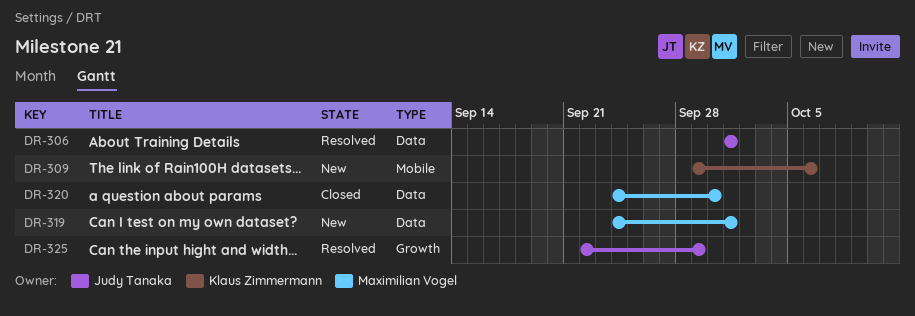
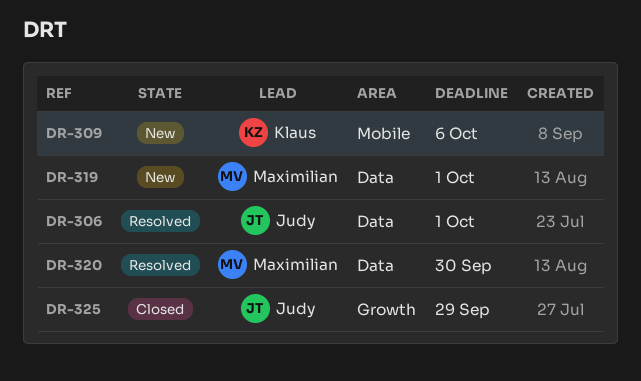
DR-320, status: Closed -> Resolved
DR-325, status: Resolved -> Closed

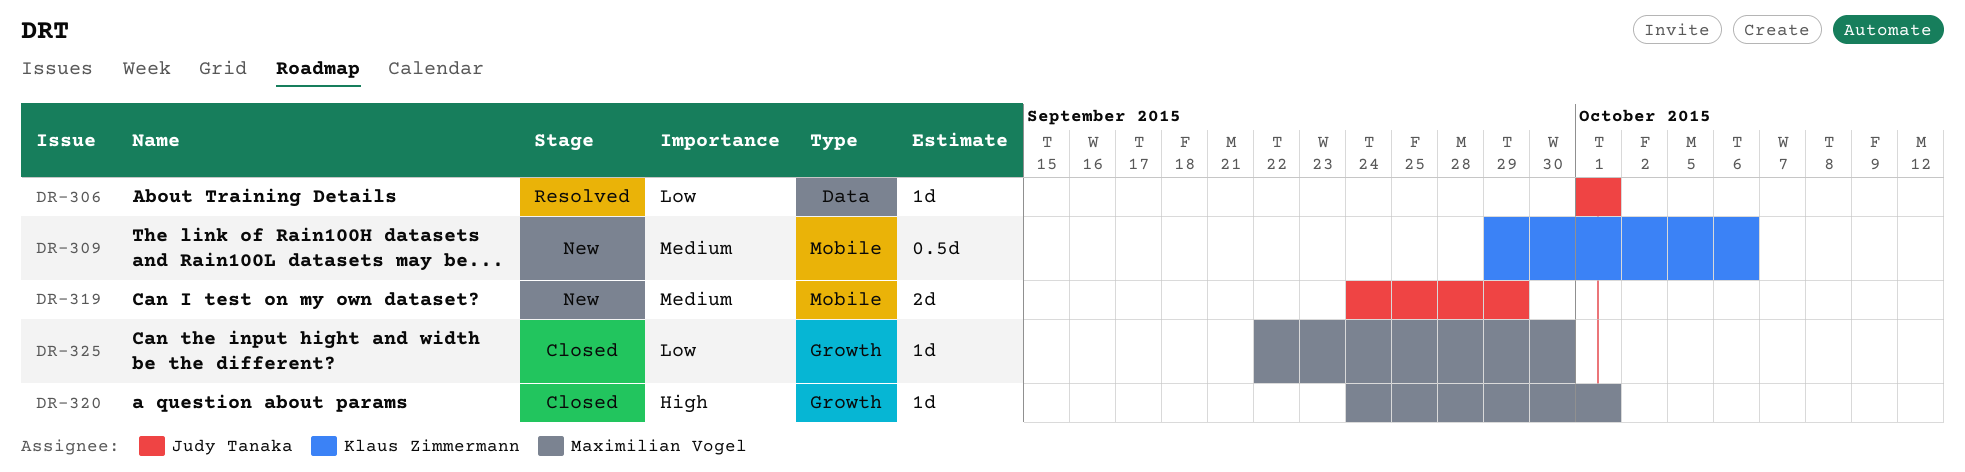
DR-319, owner: Maximilian Vogel -> Judy Tanaka
DR-319, label: Data -> Mobile
DR-319, due: Oct 1 -> Sep 29
DR-320, status: Resolved -> Closed
DR-320, label: Data -> Growth
DR-320, due: Sep 30 -> Oct 1
DR-325, owner: Judy Tanaka -> Maximilian Vogel
DR-325, due: Sep 29 -> Sep 30

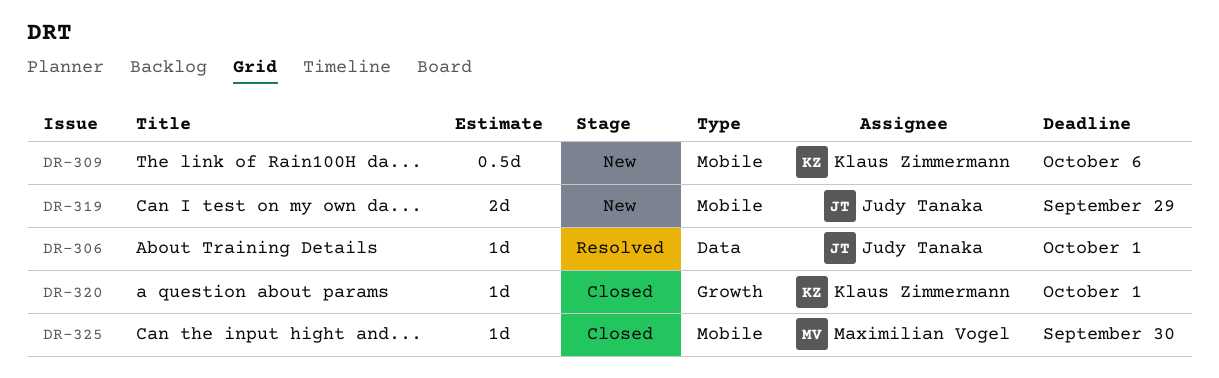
DR-320, owner: Maximilian Vogel -> Klaus Zimmermann
DR-325, label: Growth -> Mobile

